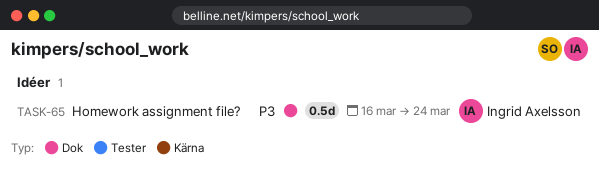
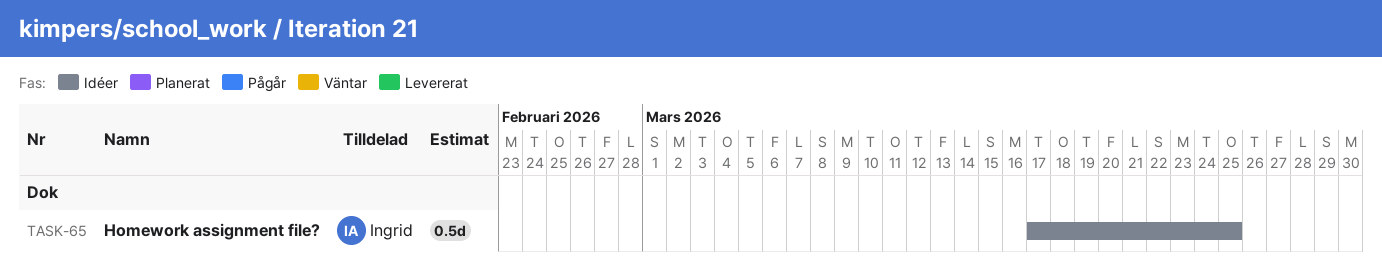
TASK-65, start: Mar 16 -> Mar 17
TASK-65, due: Mar 24 -> Mar 25

